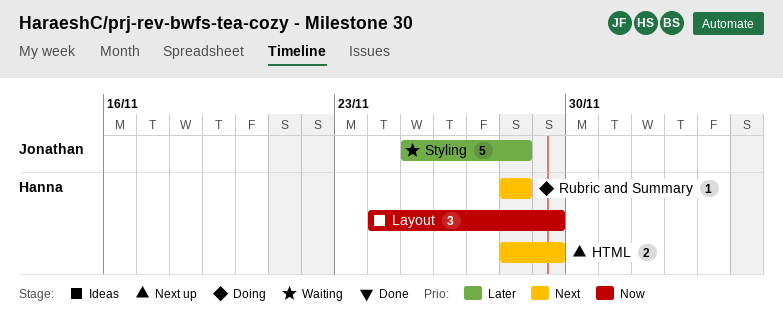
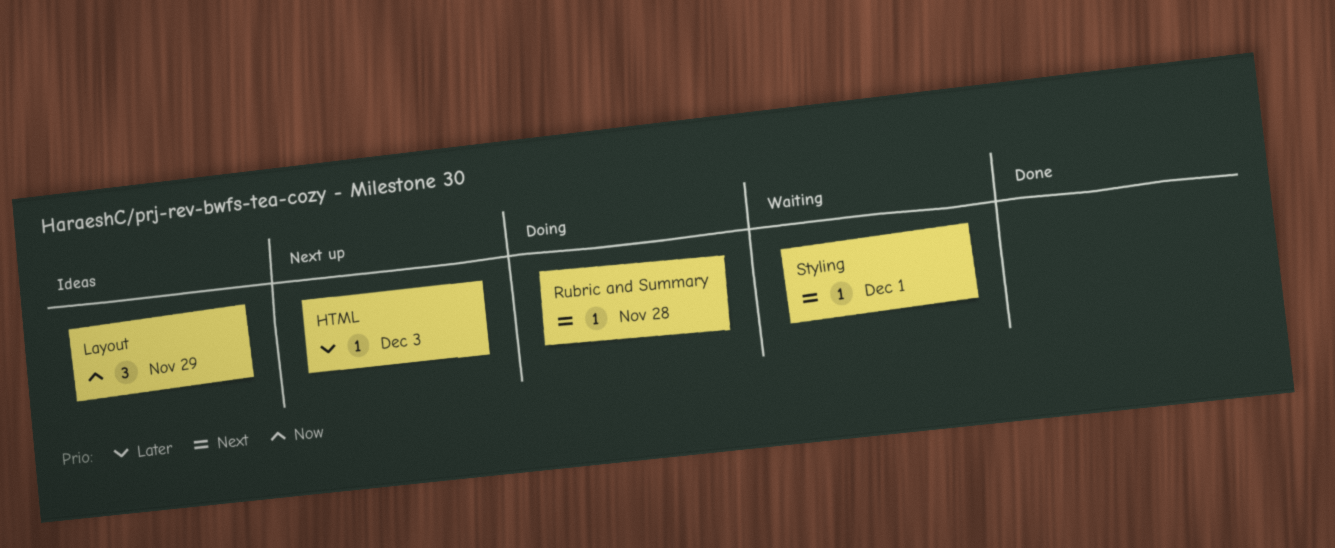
HTML, priority: Next -> Later
HTML, estimate: 2 -> 1
HTML, due: Nov 29 -> Dec 3
Styling, priority: Later -> Next
Styling, estimate: 5 -> 1
Styling, due: Nov 28 -> Dec 1

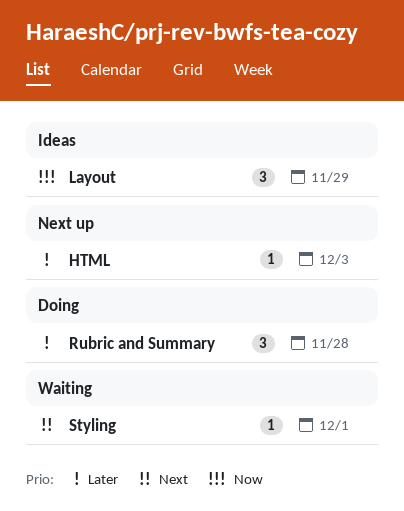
Rubric and Summary, priority: Next -> Later
Rubric and Summary, estimate: 1 -> 3

